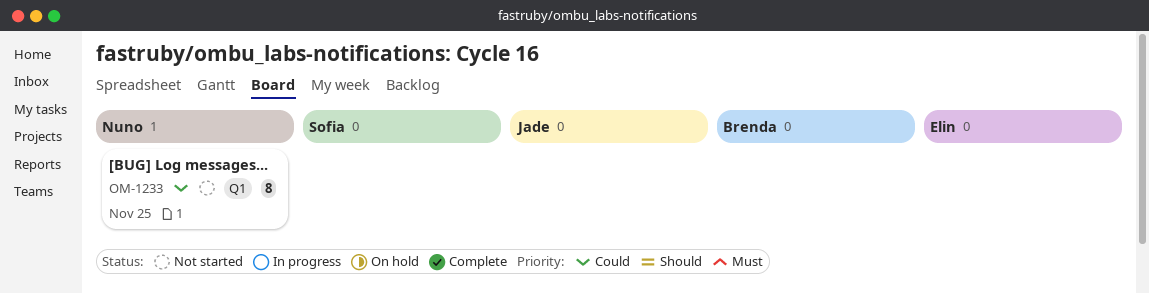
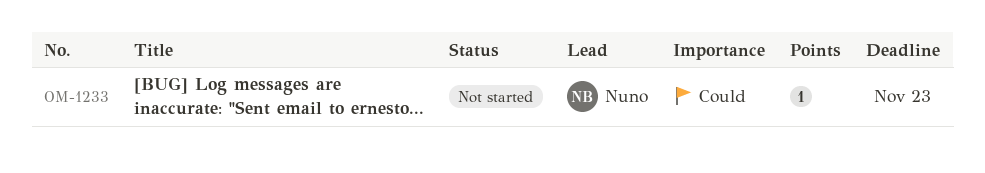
OM-1233, estimate: 8 -> 1
OM-1233, due: Nov 25 -> Nov 23

